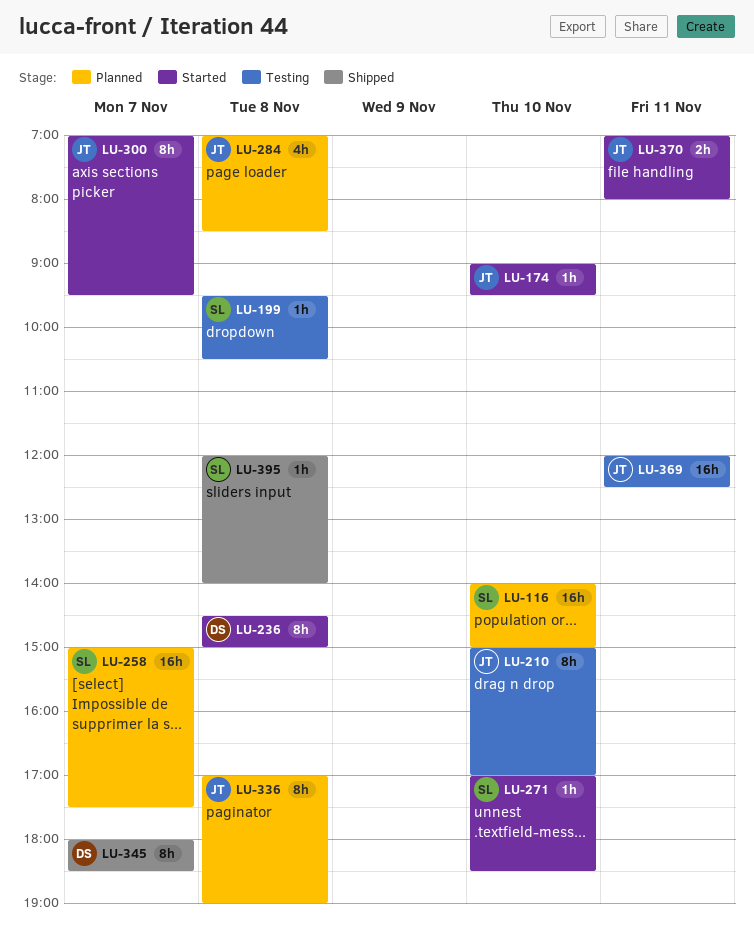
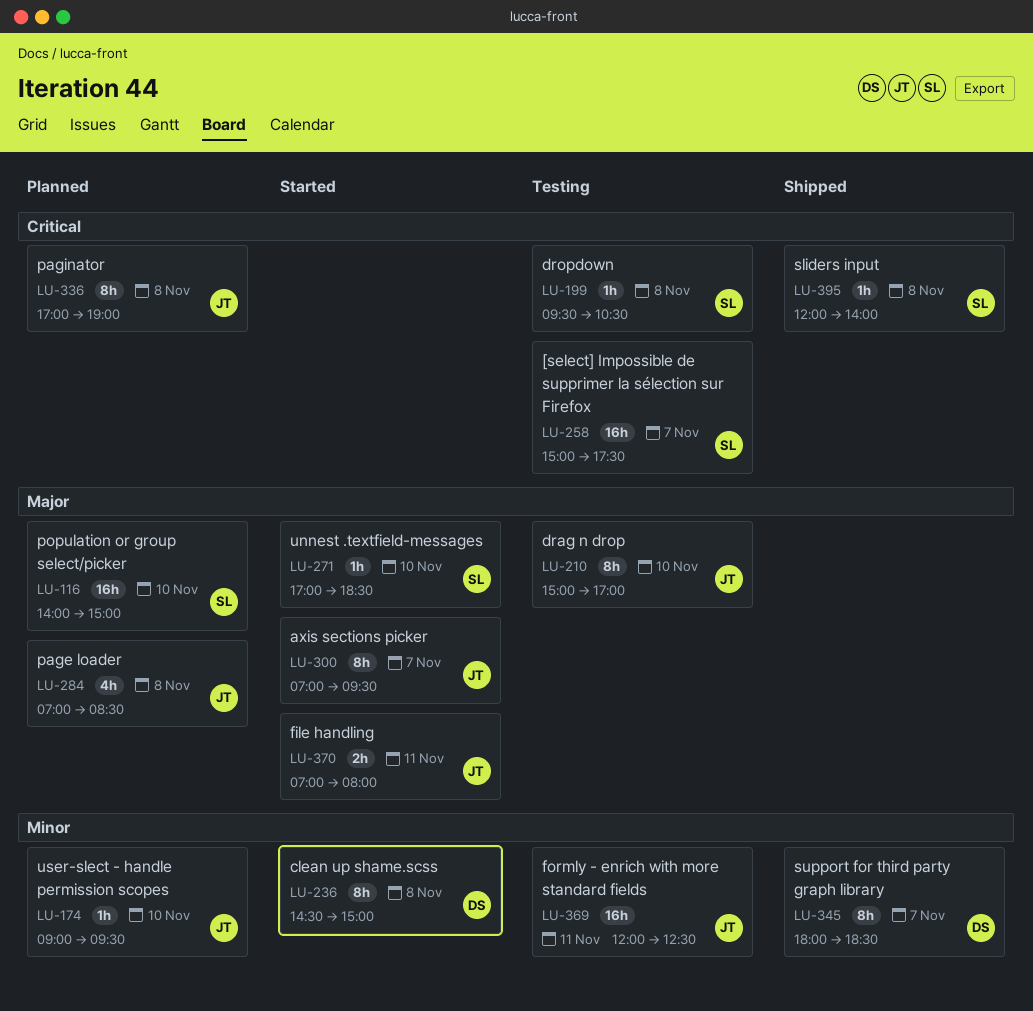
LU-174, status: Started -> Planned
LU-258, status: Planned -> Testing

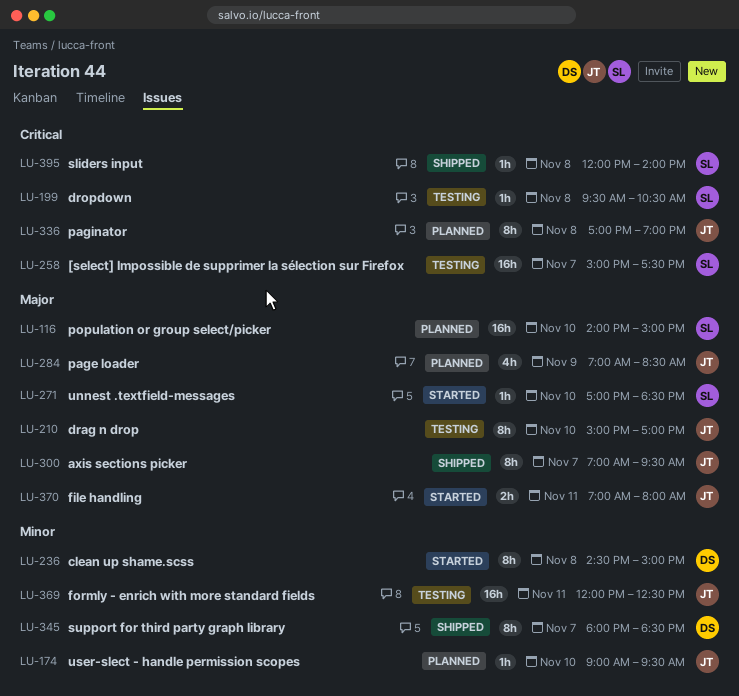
LU-284, day: Nov 8 -> Nov 9
LU-300, status: Started -> Shipped

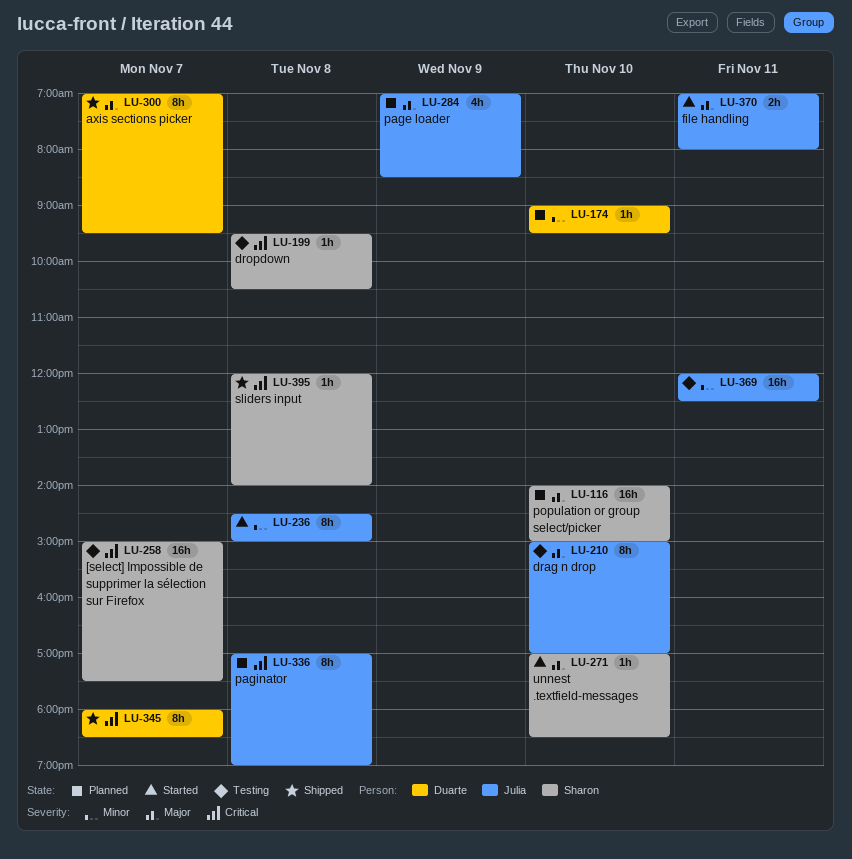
LU-174, owner: Julia -> Duarte
LU-236, owner: Duarte -> Julia
LU-300, owner: Julia -> Duarte
LU-345, priority: Minor -> Critical

